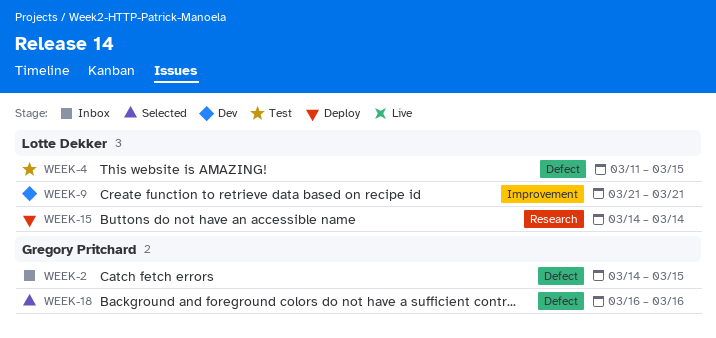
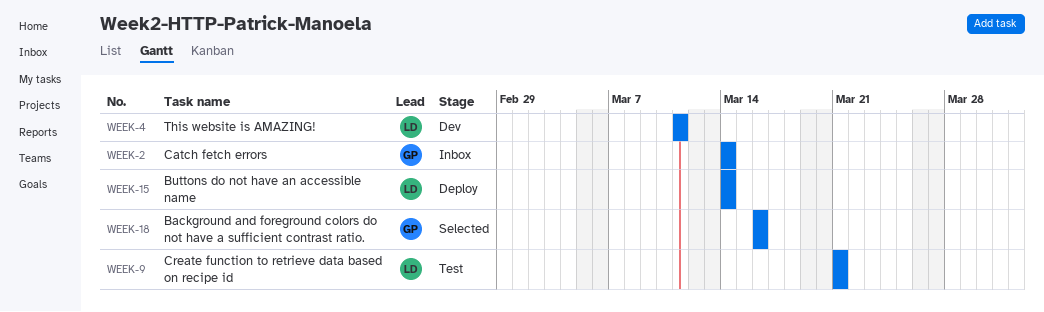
WEEK-2, due: Mar 15 -> Mar 14
WEEK-4, status: Test -> Dev
WEEK-4, due: Mar 15 -> Mar 11
WEEK-9, status: Dev -> Test

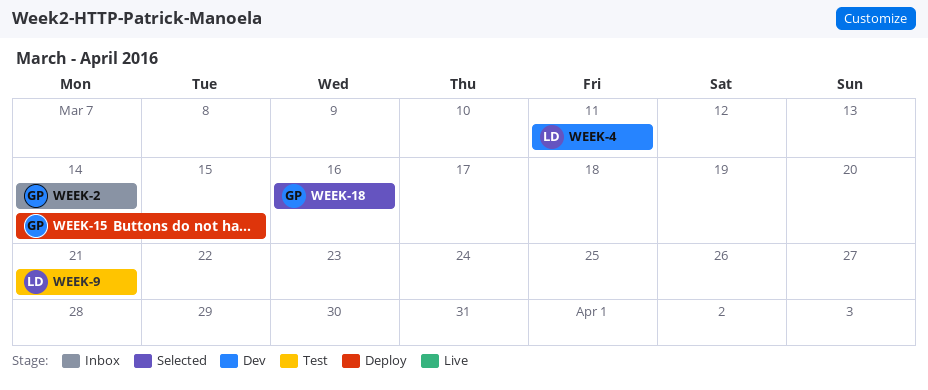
WEEK-15, owner: LD -> GP
WEEK-15, due: Mar 14 -> Mar 15

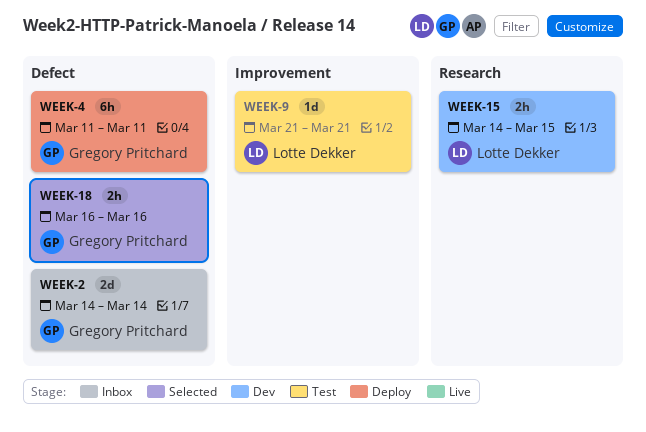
WEEK-4, status: Dev -> Deploy
WEEK-4, owner: Lotte Dekker -> Gregory Pritchard
WEEK-15, status: Deploy -> Dev
WEEK-15, owner: Gregory Pritchard -> Lotte Dekker

